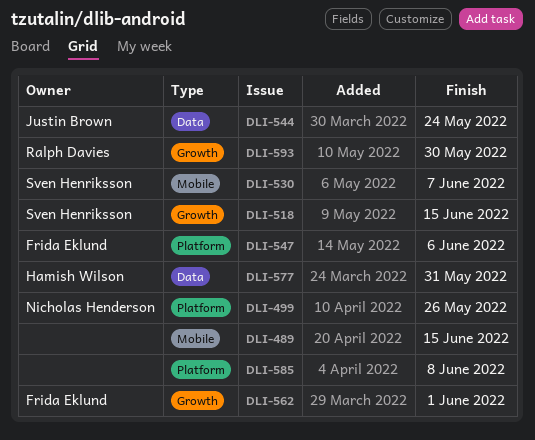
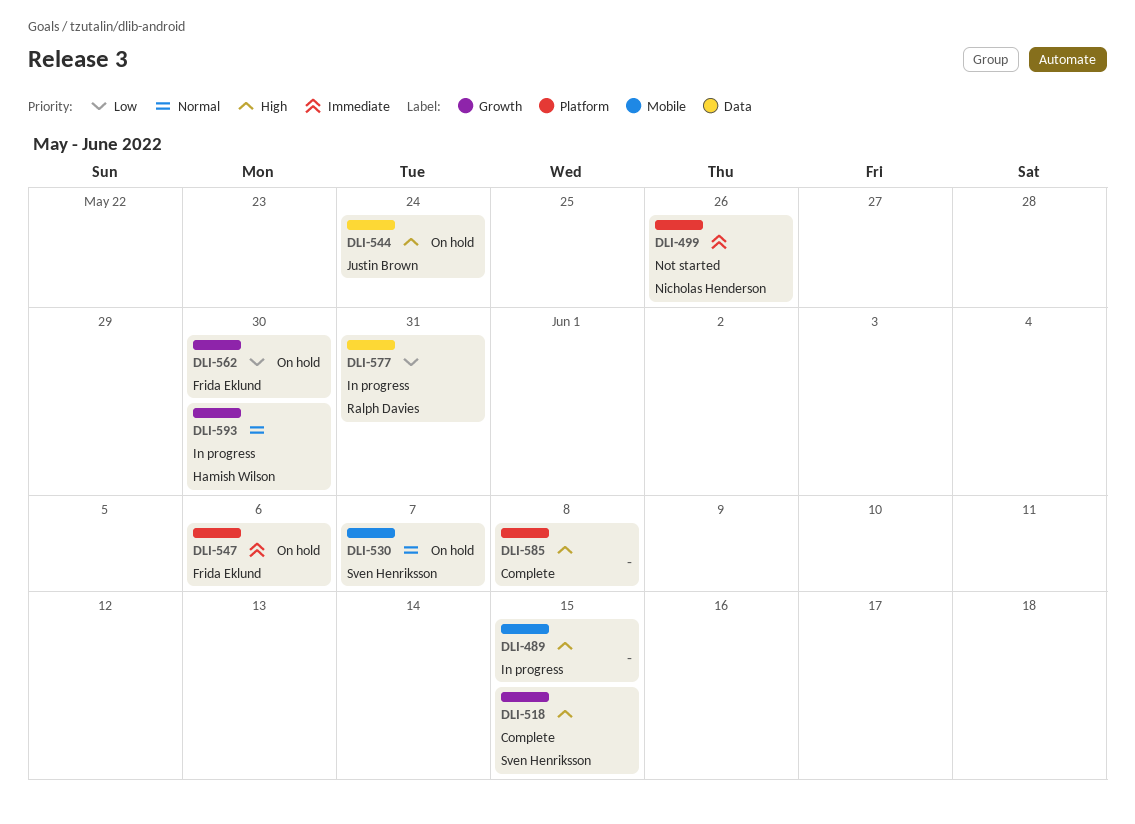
DLI-562, due: Jun 1 -> May 30
DLI-577, owner: Hamish Wilson -> Ralph Davies
DLI-593, owner: Ralph Davies -> Hamish Wilson

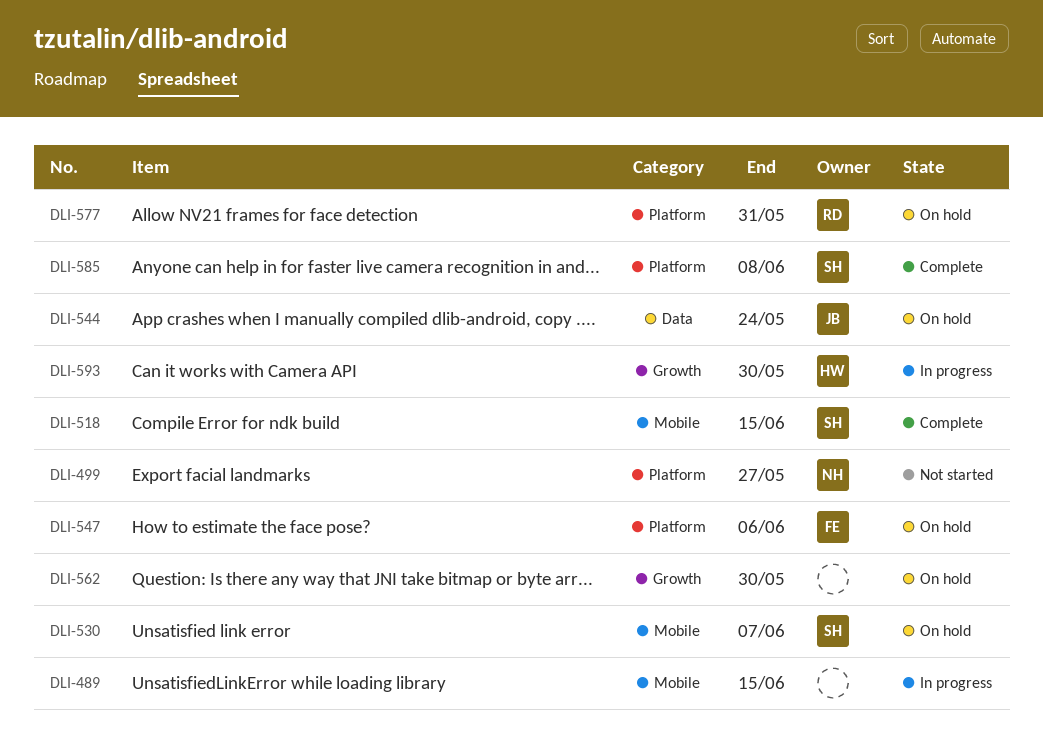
DLI-499, due: May 26 -> May 27
DLI-518, label: Growth -> Mobile
DLI-562, owner: Frida Eklund -> none
DLI-577, status: In progress -> On hold
DLI-577, label: Data -> Platform
DLI-585, owner: none -> Sven Henriksson

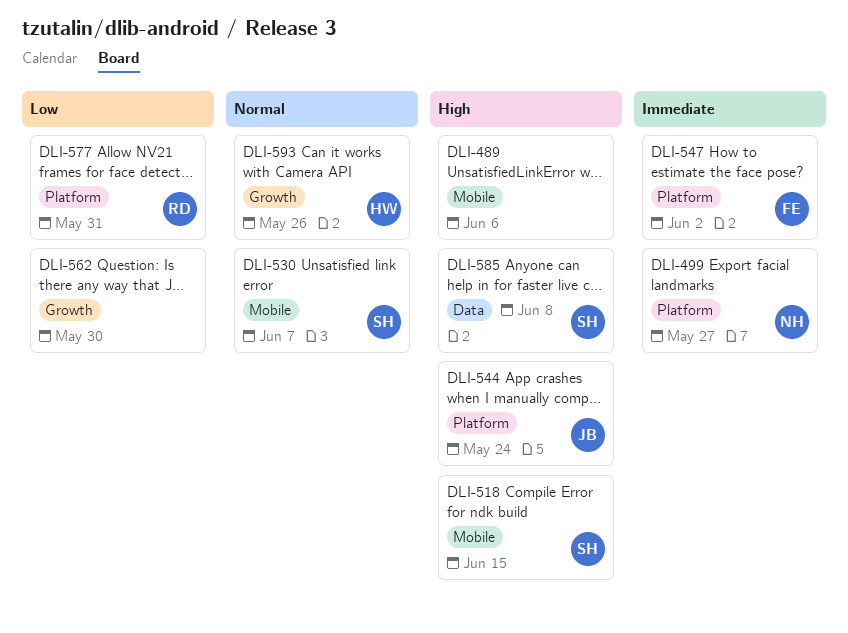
DLI-489, due: Jun 15 -> Jun 6
DLI-544, label: Data -> Platform
DLI-547, due: Jun 6 -> Jun 2
DLI-585, label: Platform -> Data
DLI-593, due: May 30 -> May 26

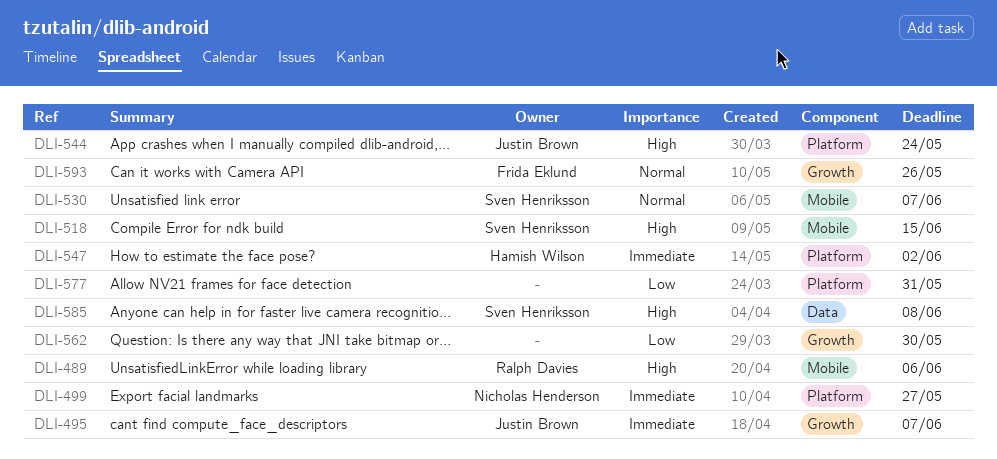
DLI-489, owner: none -> Ralph Davies
DLI-495: none -> present
DLI-547, owner: Frida Eklund -> Hamish Wilson
DLI-577, owner: Ralph Davies -> none
DLI-593, owner: Hamish Wilson -> Frida Eklund

